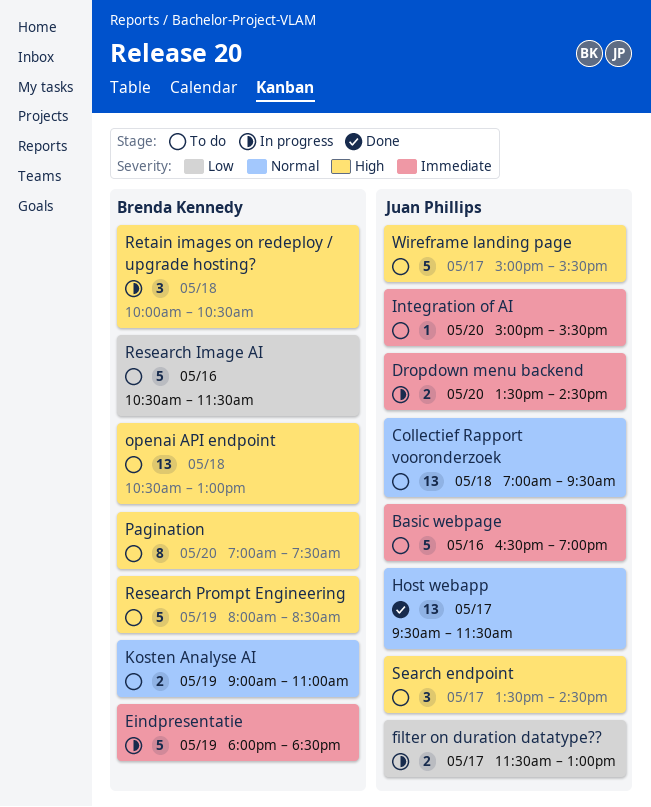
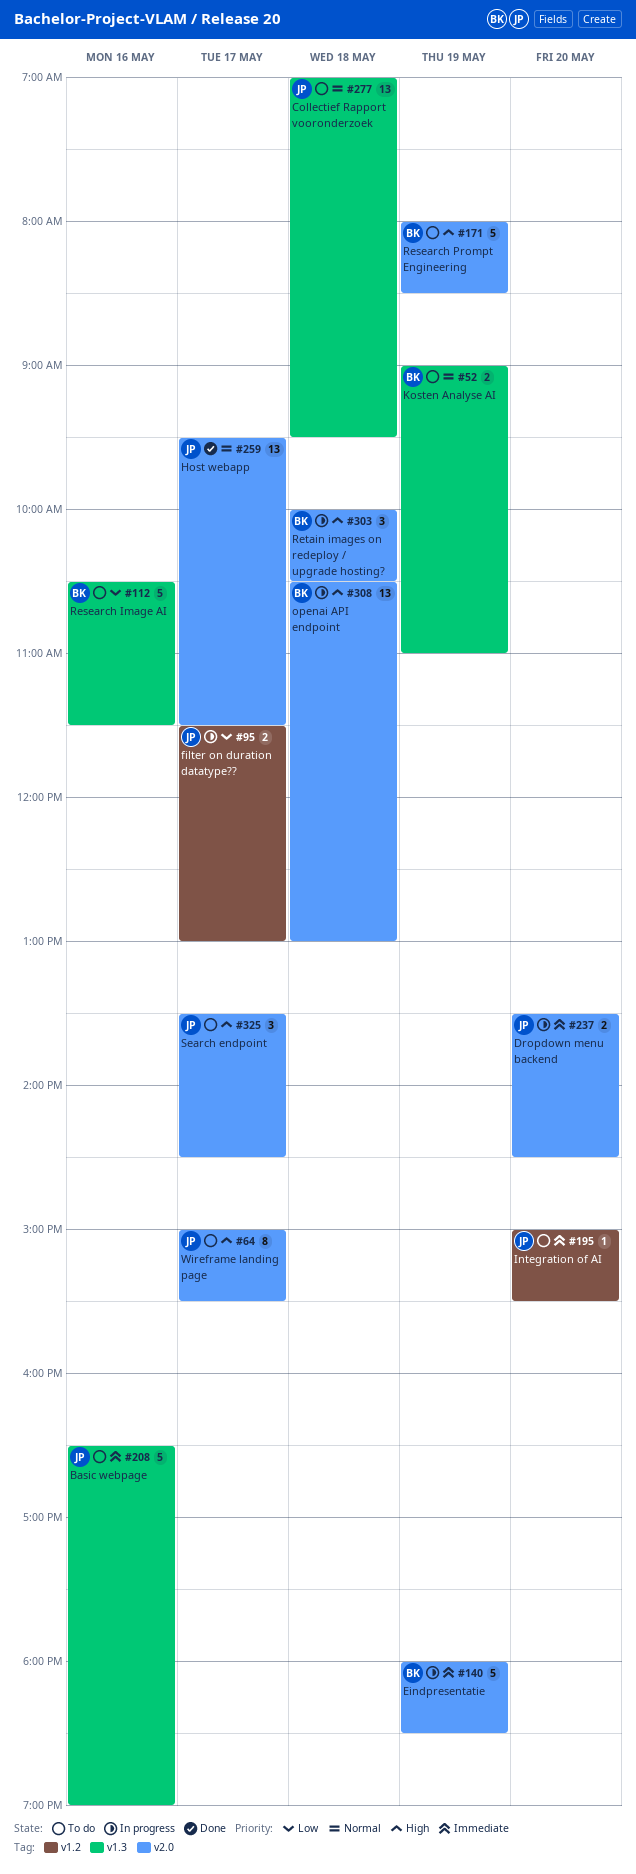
openai API endpoint, status: To do -> In progress
Pagination: present -> none
Wireframe landing page, estimate: 5 -> 8

